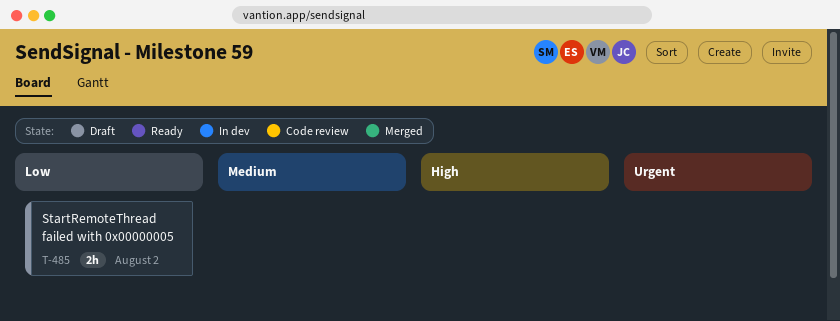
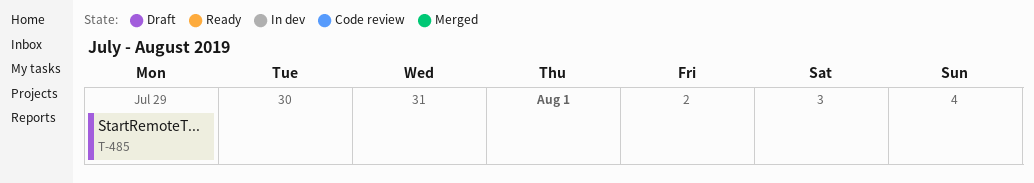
T-485, due: Aug 2 -> Jul 29

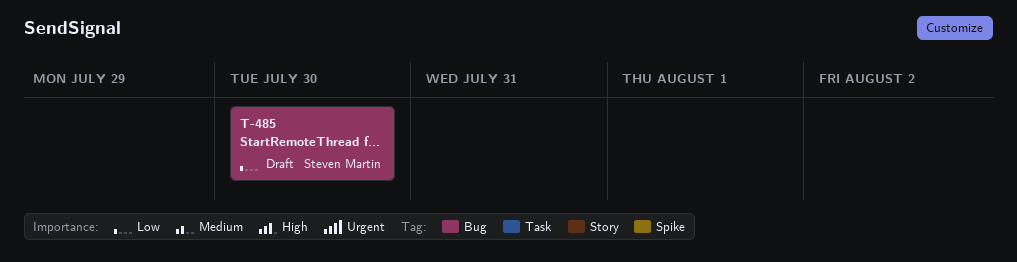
T-485, due: Jul 29 -> Jul 30

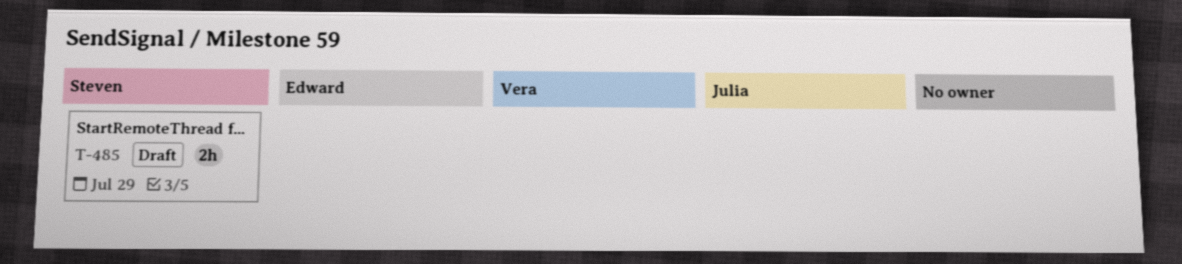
T-485, due: Jul 30 -> Jul 29

